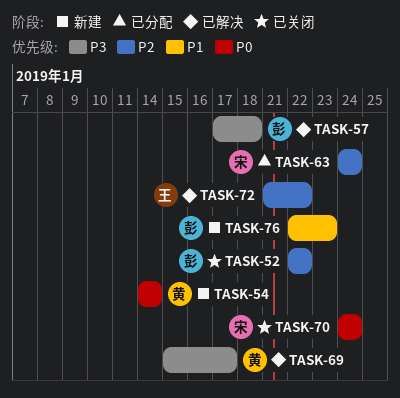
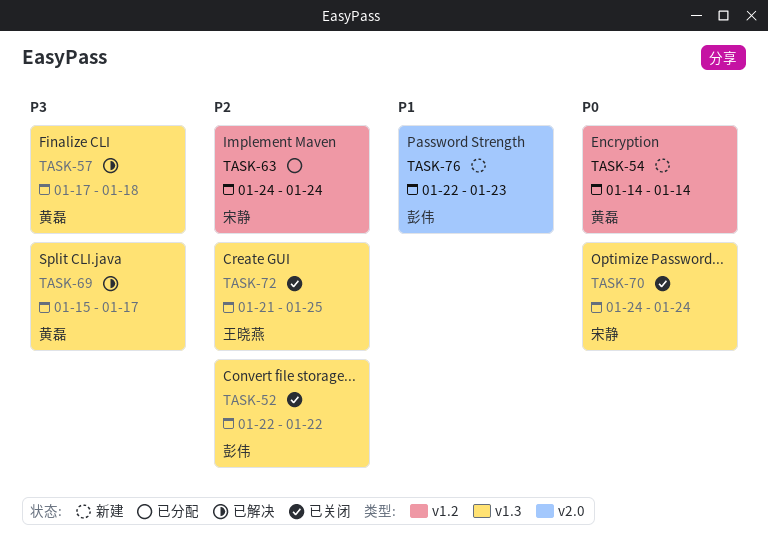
TASK-57, owner: 彭伟 -> 黄磊
TASK-72, status: 已解决 -> 已关闭
TASK-72, due: Jan 22 -> Jan 25

